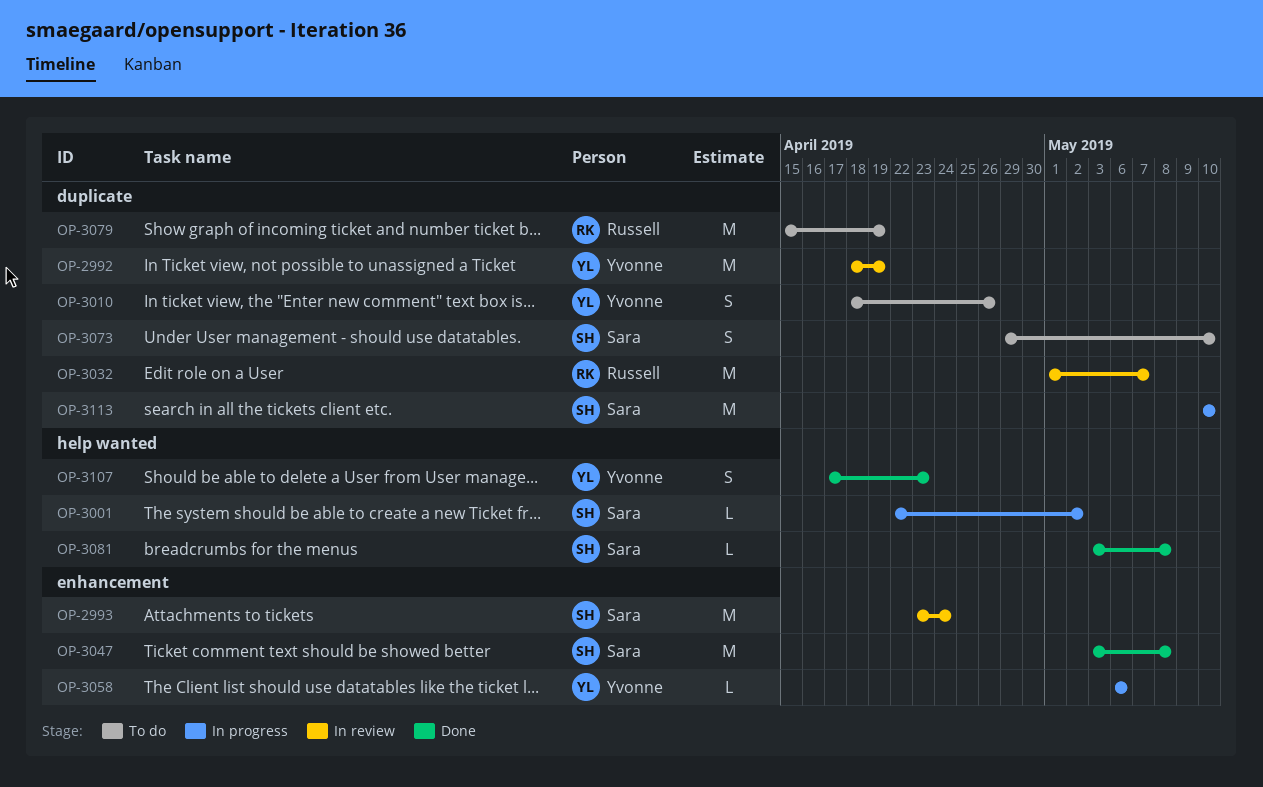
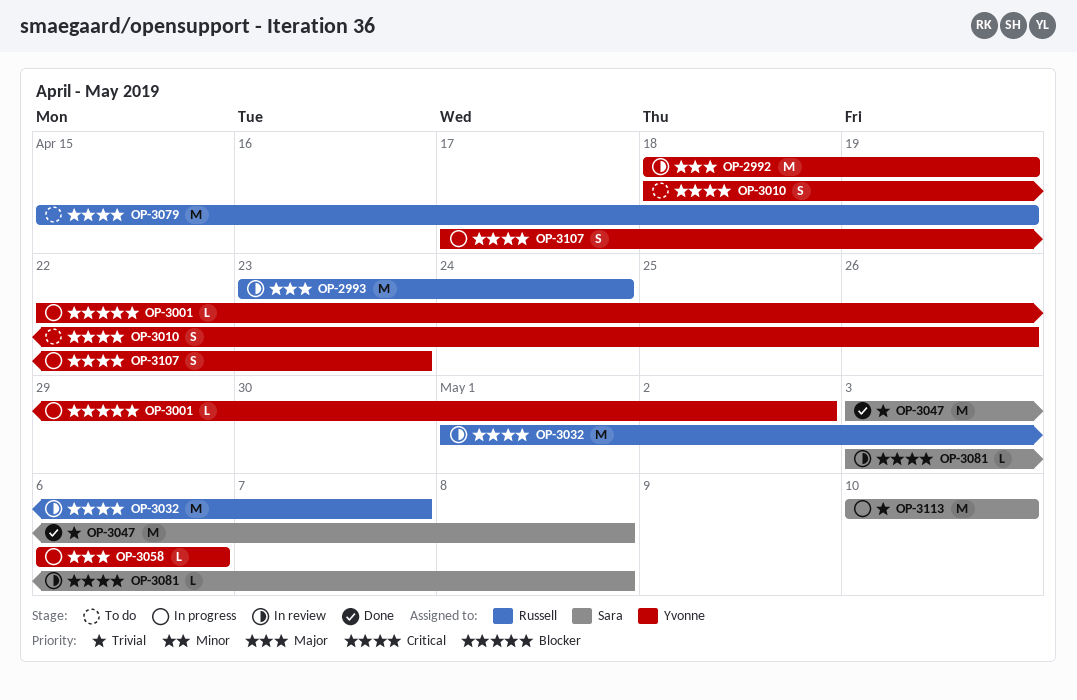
OP-2993, owner: Sara -> Russell
OP-3001, owner: Sara -> Yvonne
OP-3073: present -> none
OP-3081, status: Done -> In review
OP-3107, status: Done -> In progress

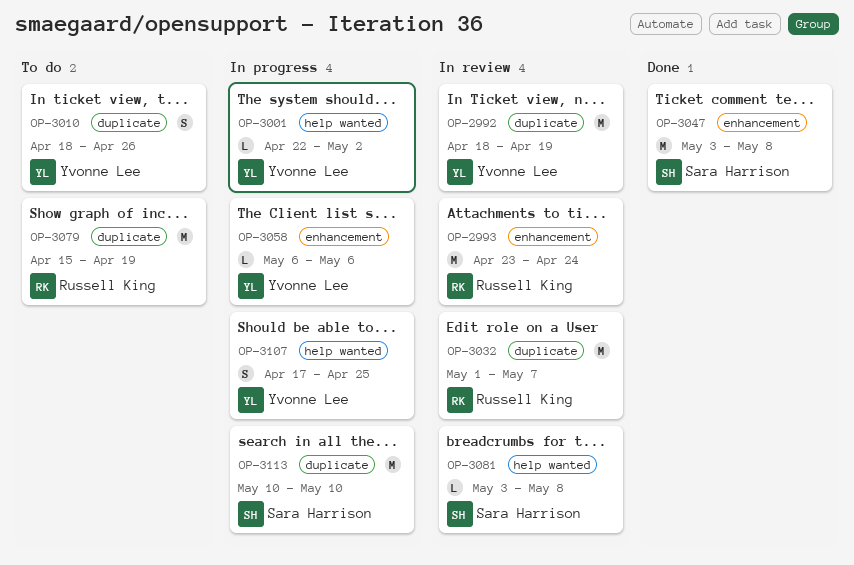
OP-3107, due: Apr 23 -> Apr 25

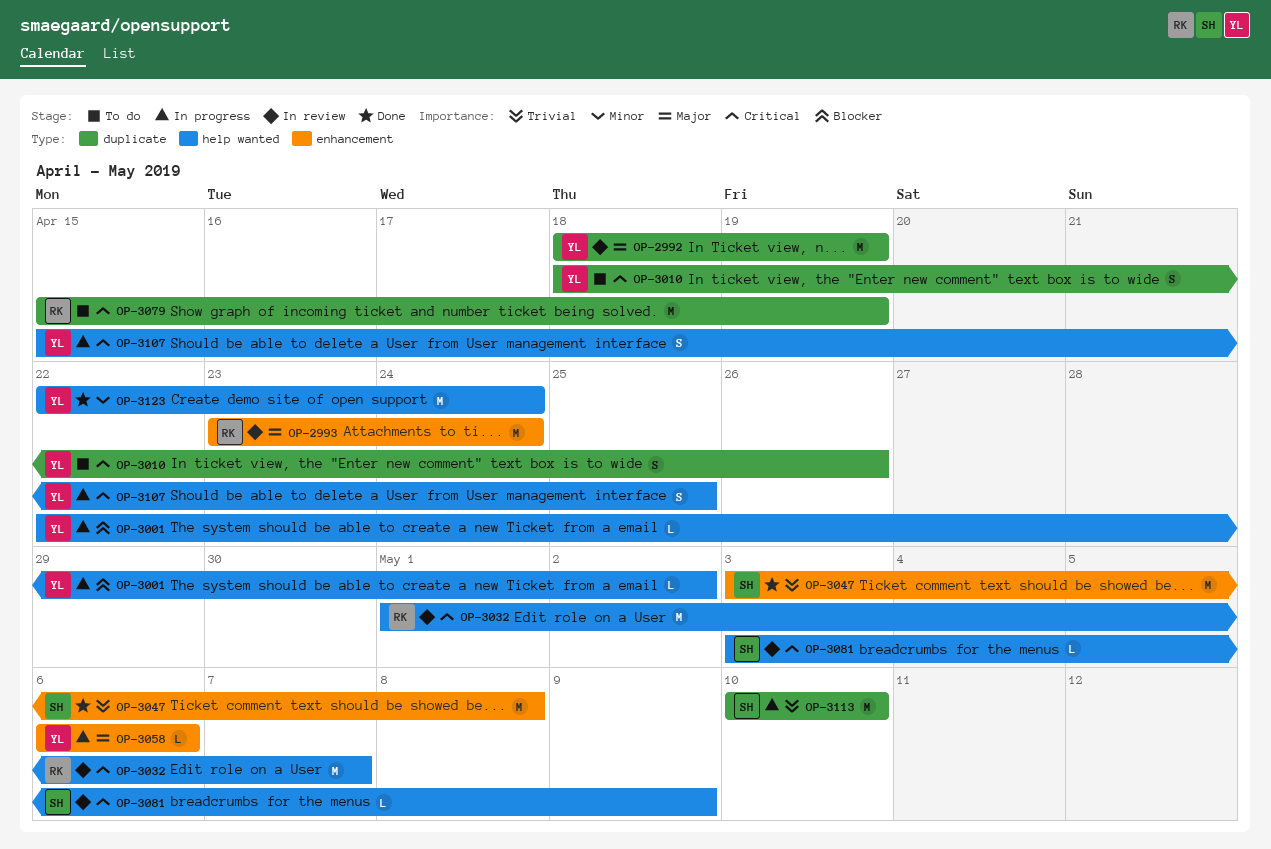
OP-3032, label: duplicate -> help wanted
OP-3081, due: May 8 -> May 9
OP-3107, start: Apr 17 -> Apr 15
OP-3123: none -> present

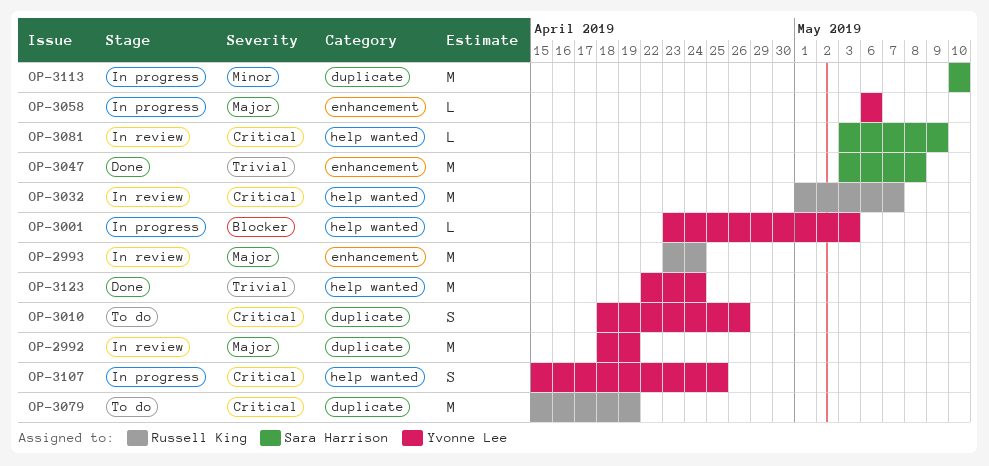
OP-3001, start: Apr 22 -> Apr 23
OP-3001, due: May 2 -> May 3
OP-3113, priority: Trivial -> Minor
OP-3123, priority: Minor -> Trivial

